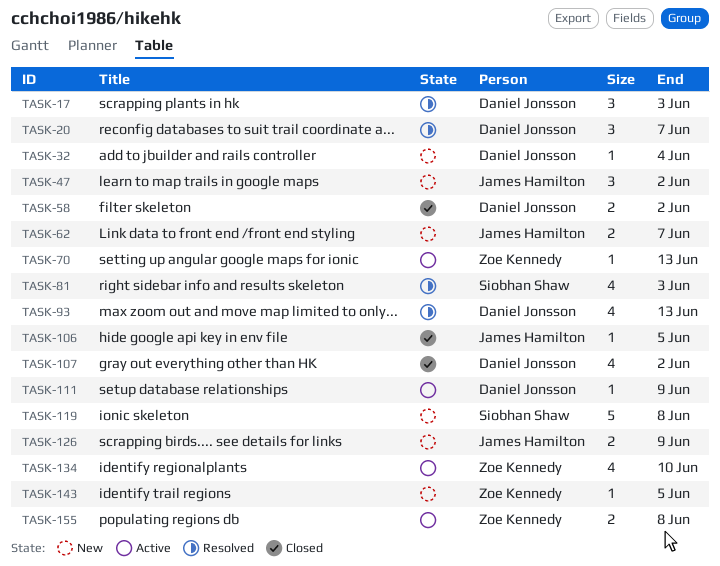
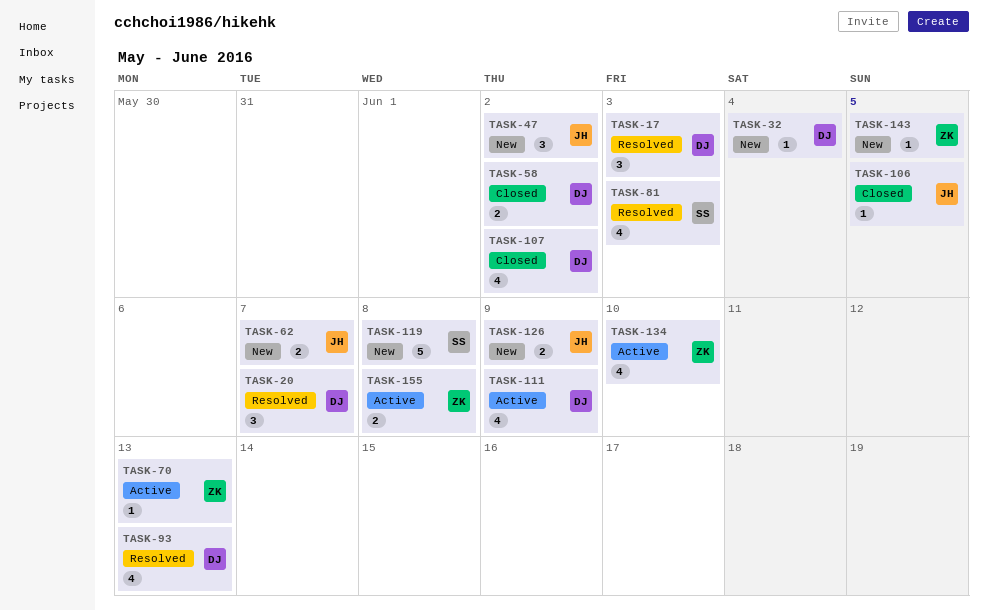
TASK-111, estimate: 1 -> 4

